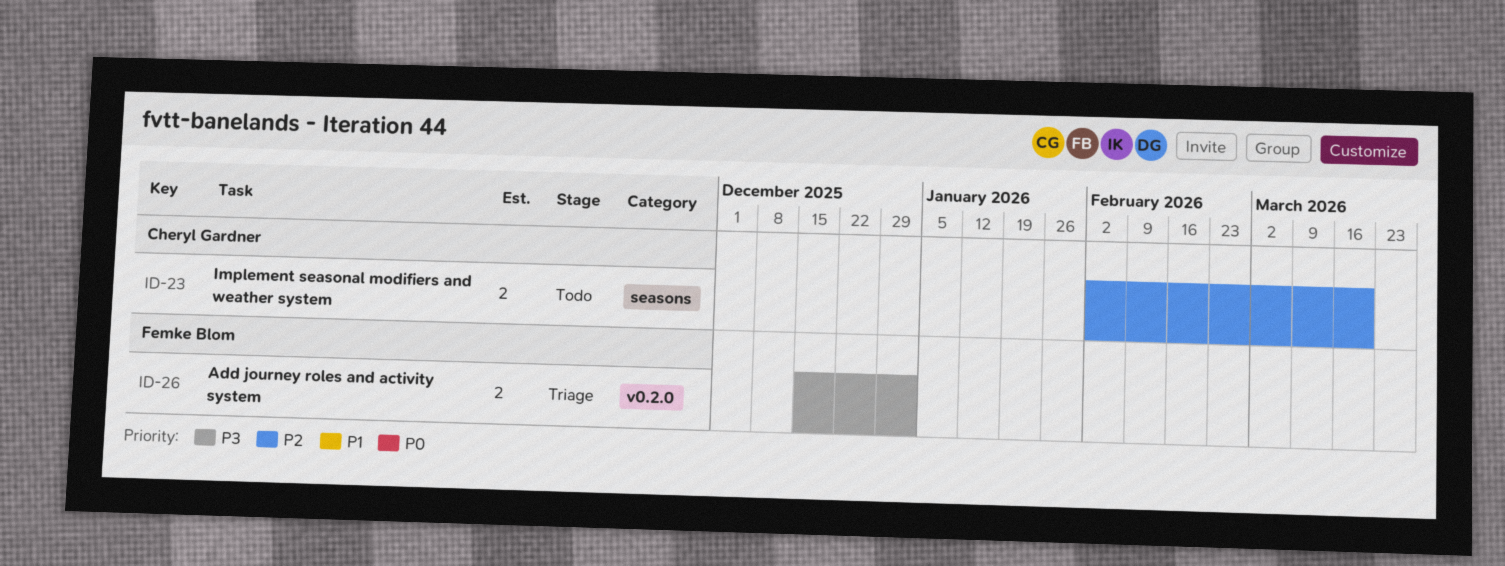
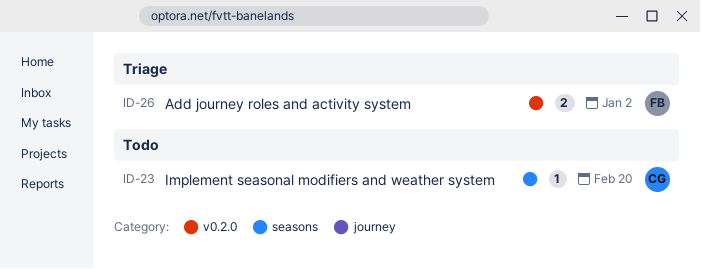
ID-23, estimate: 2 -> 1
ID-23, due: Mar 20 -> Feb 20

